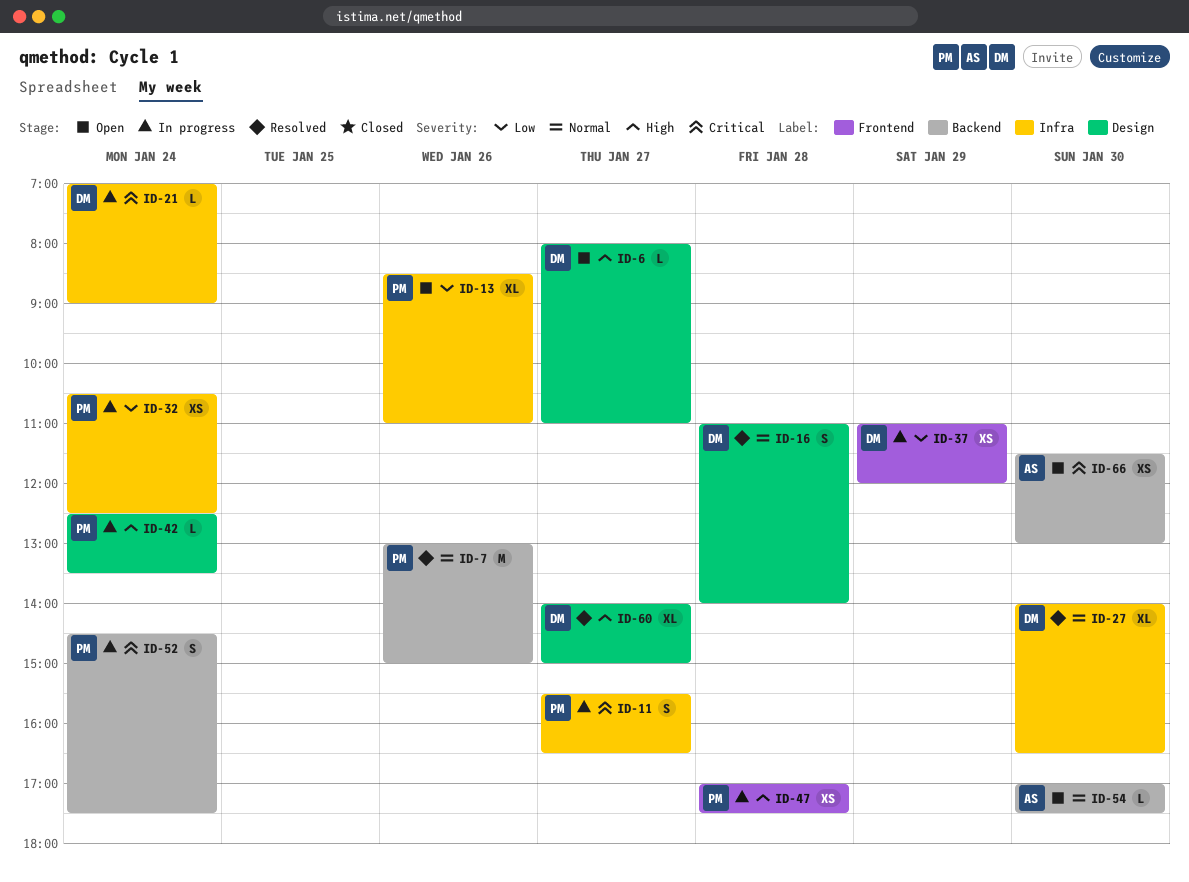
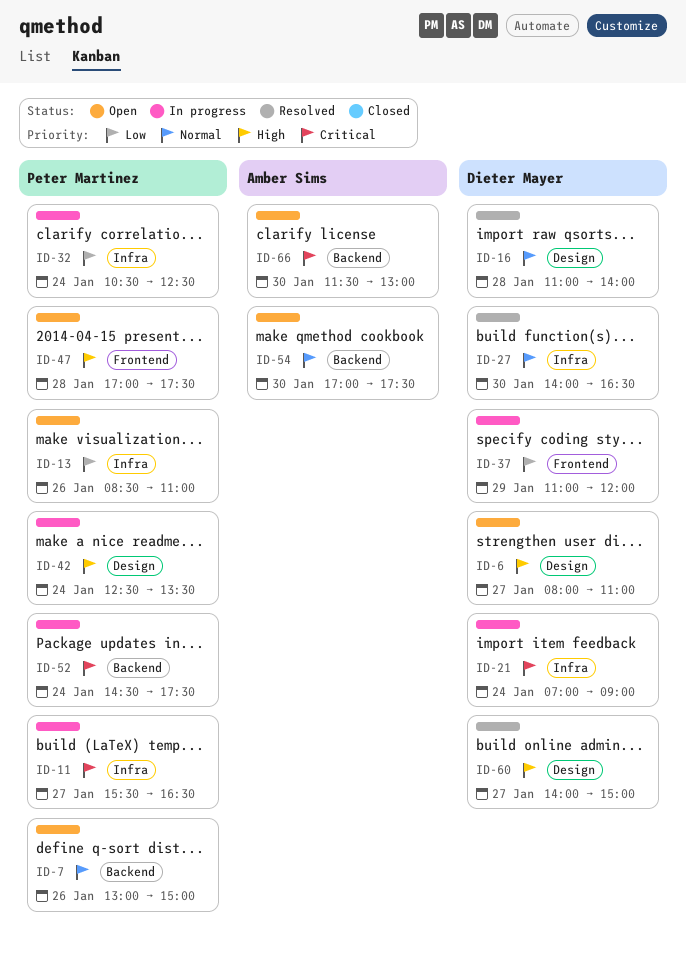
ID-7, status: Resolved -> Open
ID-47, status: In progress -> Open

